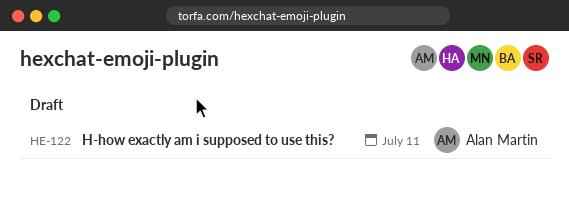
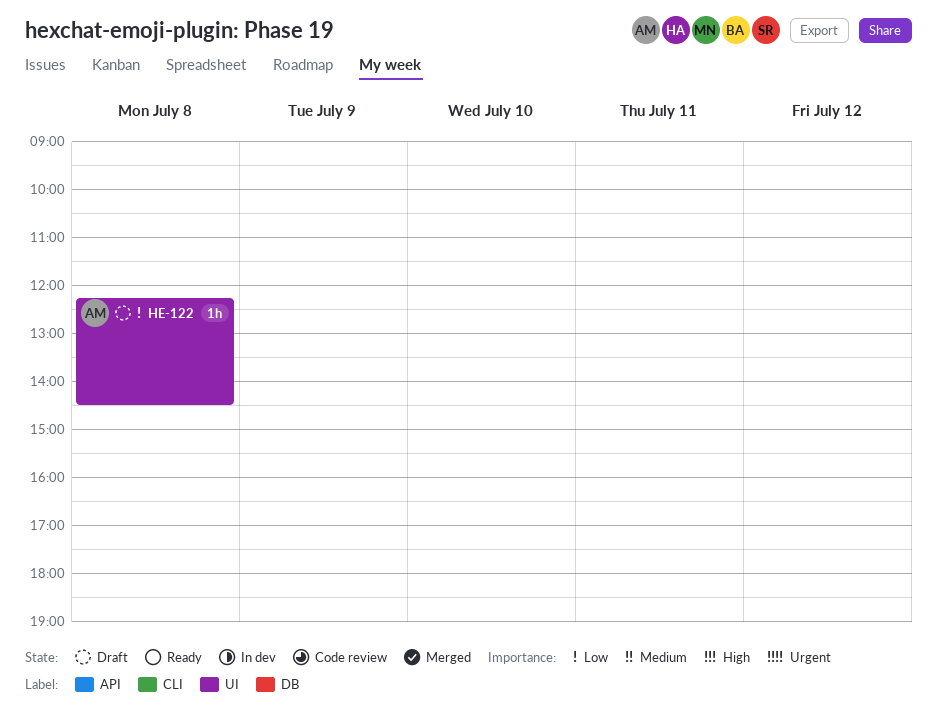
HE-122, day: Jul 11 -> Jul 8

